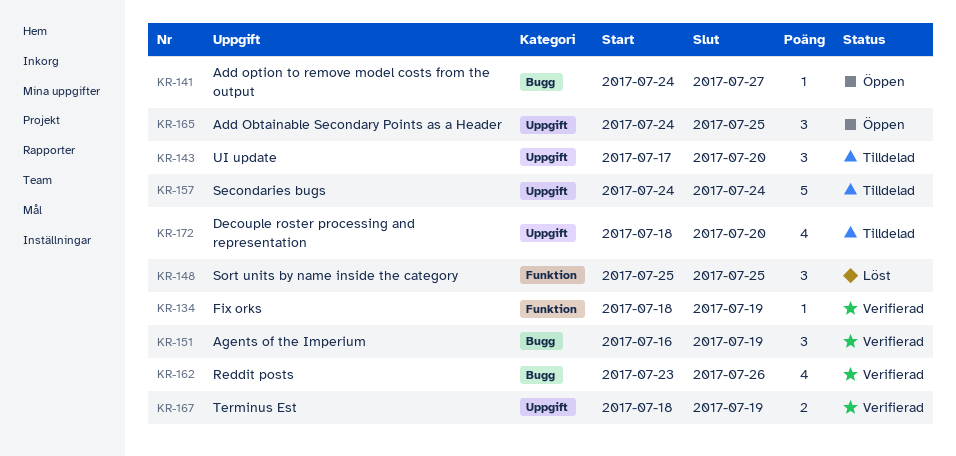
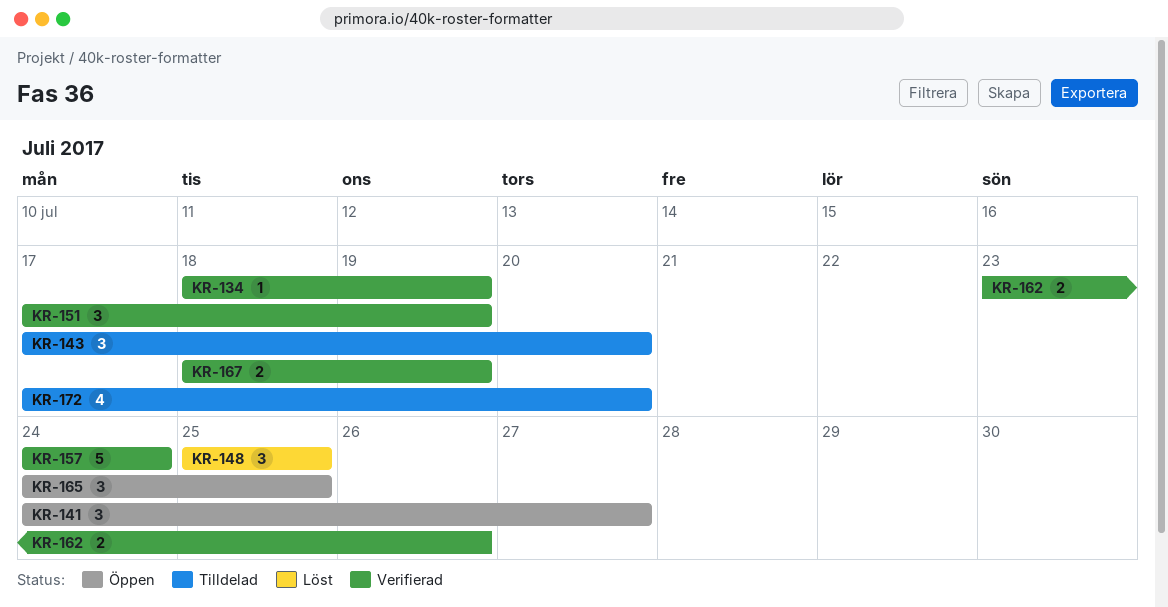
KR-141, estimate: 1 -> 3
KR-151, start: Jul 16 -> Jul 17
KR-157, status: Tilldelad -> Verifierad
KR-162, estimate: 4 -> 2
KR-172, start: Jul 18 -> Jul 17

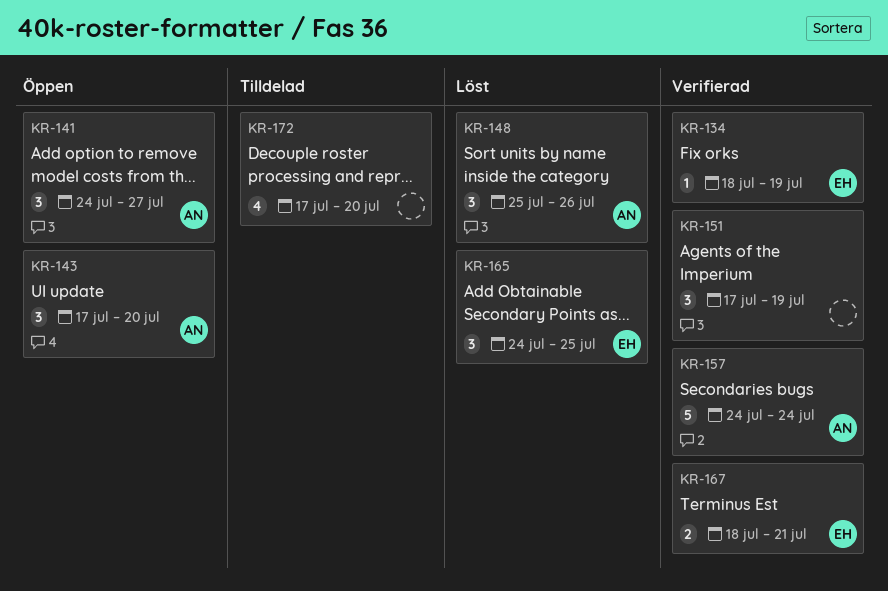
KR-143, status: Tilldelad -> Öppen
KR-148, due: Jul 25 -> Jul 26
KR-162: present -> none
KR-165, status: Öppen -> Löst
KR-167, due: Jul 19 -> Jul 21

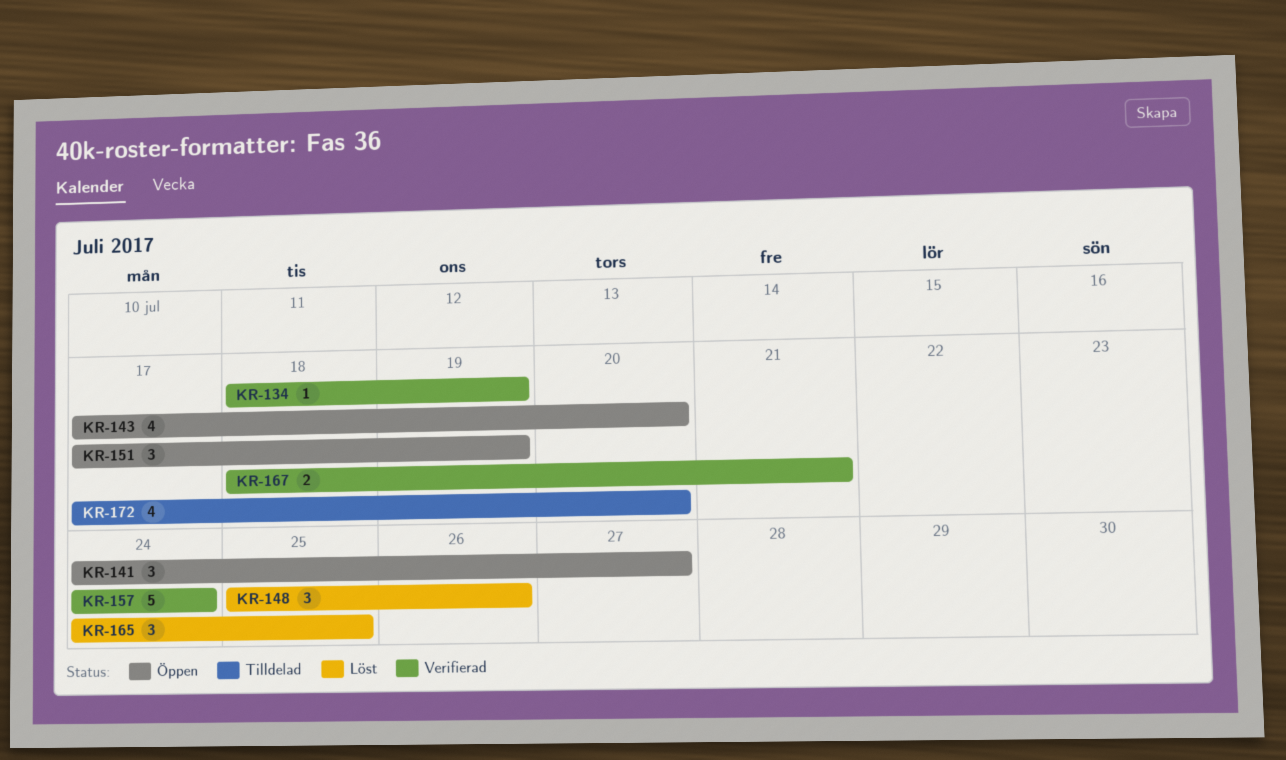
KR-143, estimate: 3 -> 4
KR-151, status: Verifierad -> Öppen

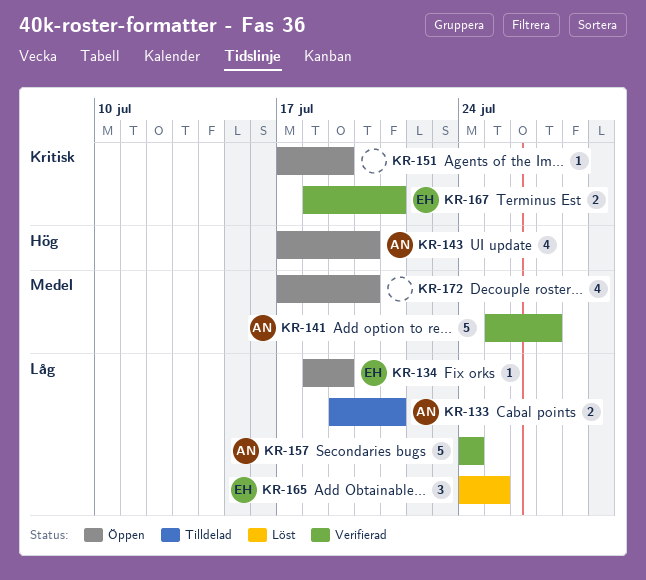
KR-133: none -> present
KR-134, status: Verifierad -> Öppen
KR-141, status: Öppen -> Verifierad
KR-141, estimate: 3 -> 5
KR-141, start: Jul 24 -> Jul 25
KR-148: present -> none
KR-151, estimate: 3 -> 1
KR-172, status: Tilldelad -> Öppen

